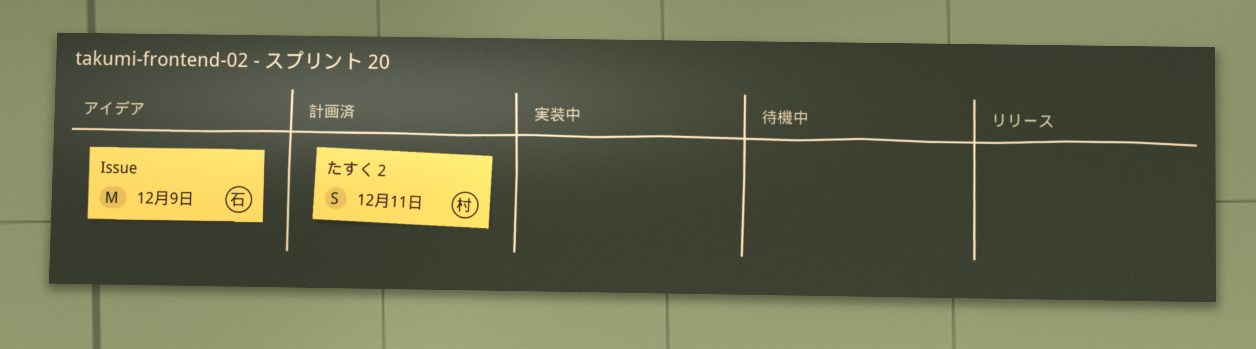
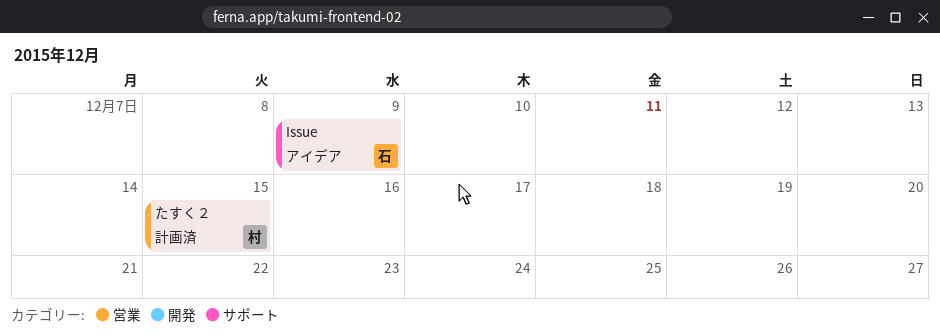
たすく２, due: Dec 11 -> Dec 15

